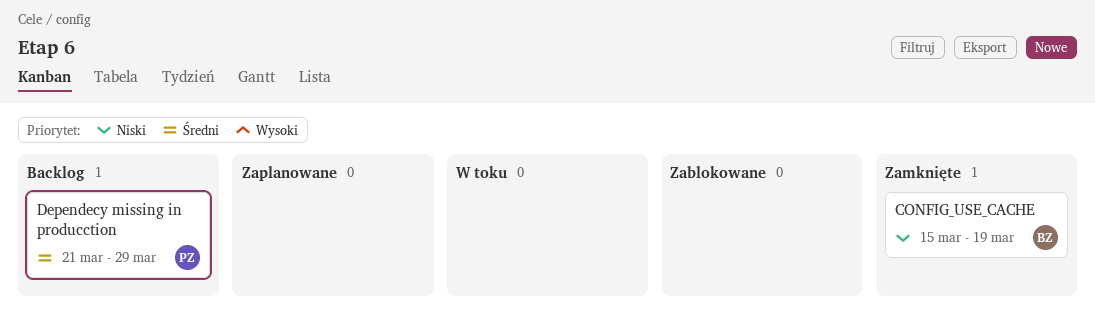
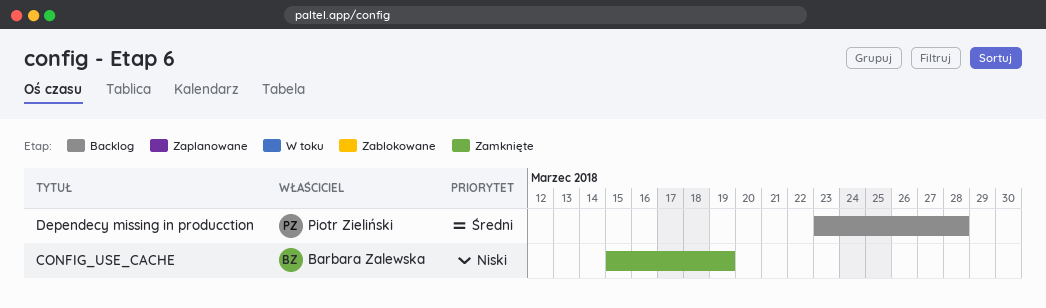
Dependecy missing in producction, start: Mar 21 -> Mar 23
Dependecy missing in producction, due: Mar 29 -> Mar 28

